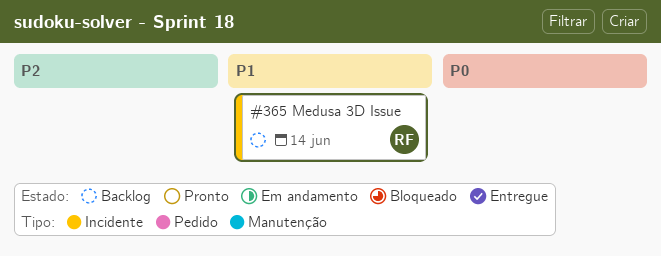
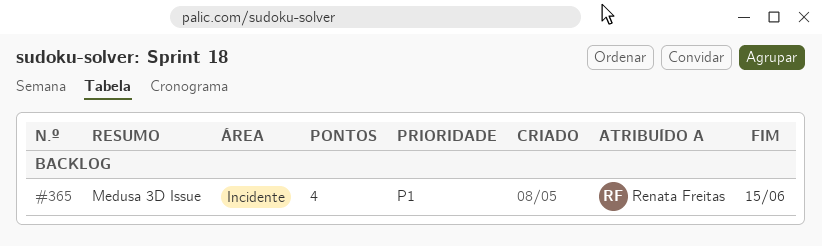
#365, due: Jun 14 -> Jun 15

